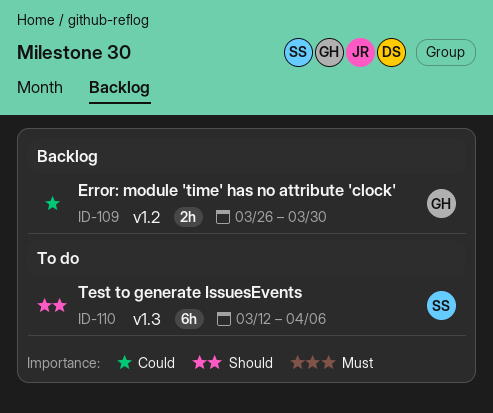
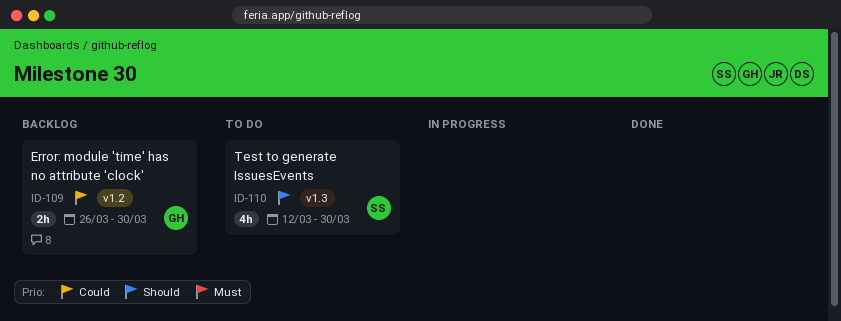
ID-110, estimate: 6h -> 4h
ID-110, due: Apr 6 -> Mar 30

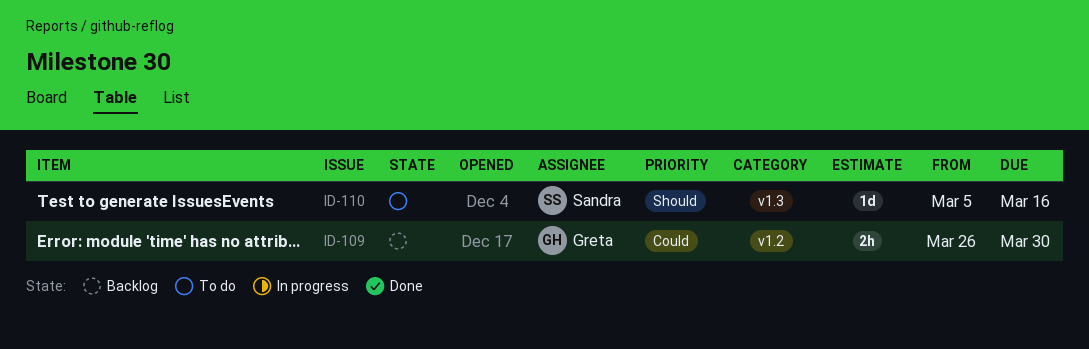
ID-110, estimate: 4h -> 1d
ID-110, start: Mar 12 -> Mar 5
ID-110, due: Mar 30 -> Mar 16

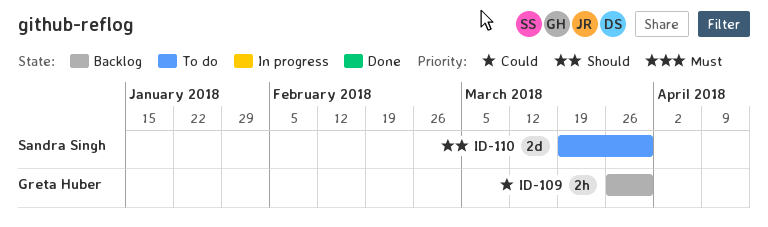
ID-110, estimate: 1d -> 2d
ID-110, start: Mar 5 -> Mar 19
ID-110, due: Mar 16 -> Mar 30

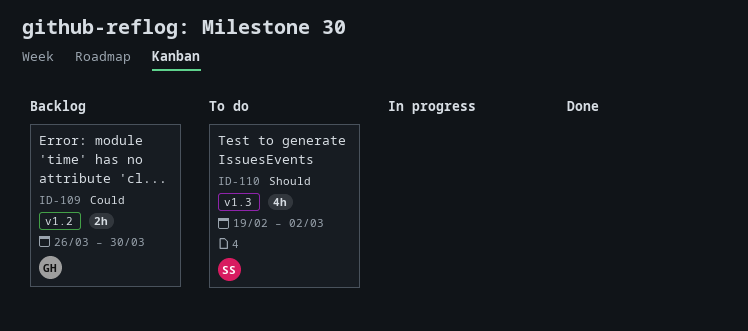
ID-110, estimate: 2d -> 4h
ID-110, start: Mar 19 -> Feb 19
ID-110, due: Mar 30 -> Mar 2

